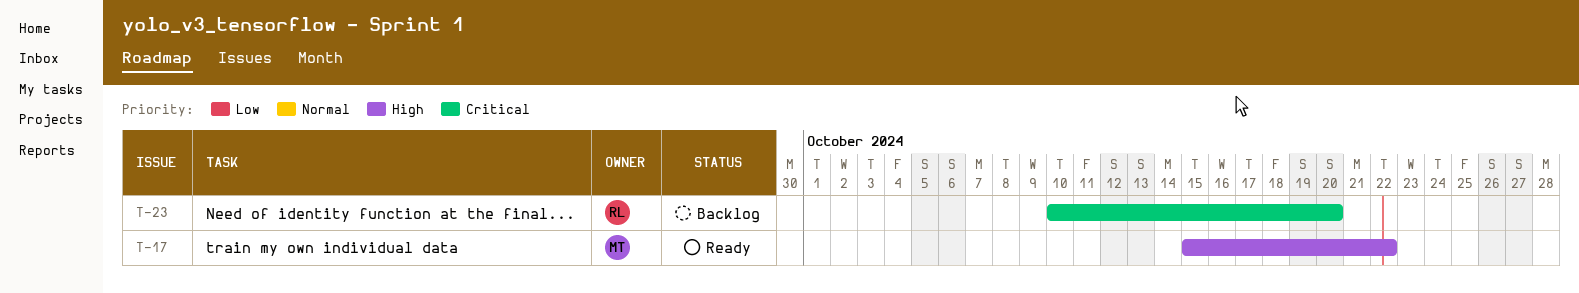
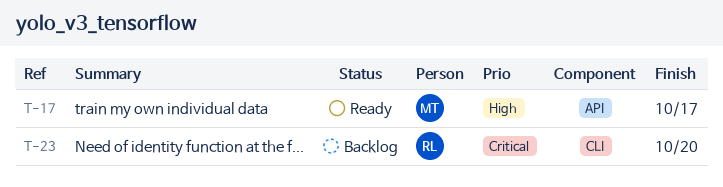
T-17, due: Oct 22 -> Oct 17

